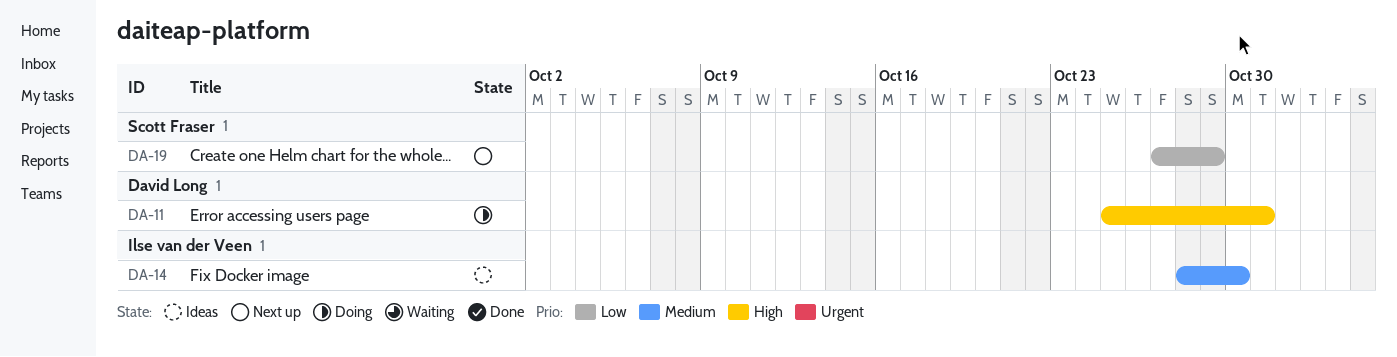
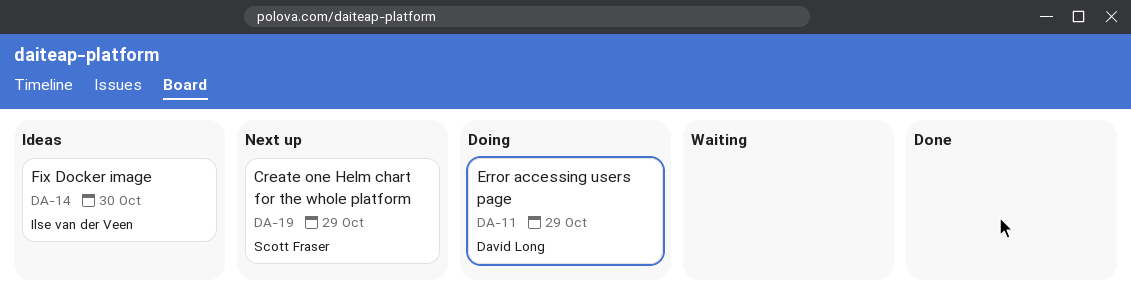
DA-11, due: Oct 31 -> Oct 29

